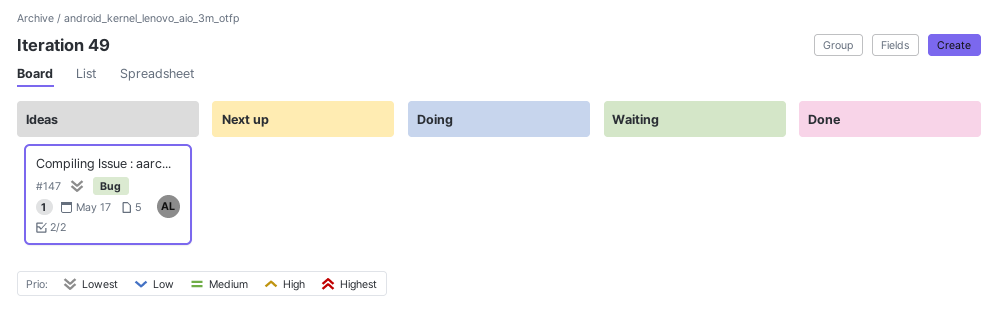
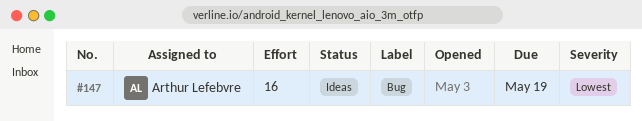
#147, estimate: 1 -> 16
#147, due: May 17 -> May 19

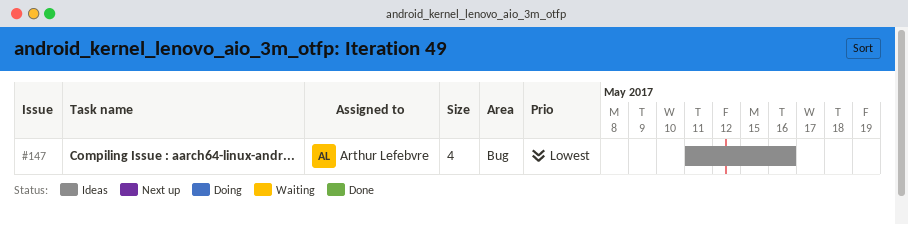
#147, estimate: 16 -> 4
#147, due: May 19 -> May 16

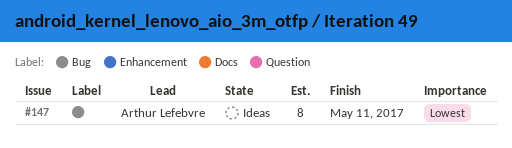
#147, estimate: 4 -> 8
#147, due: May 16 -> May 11

